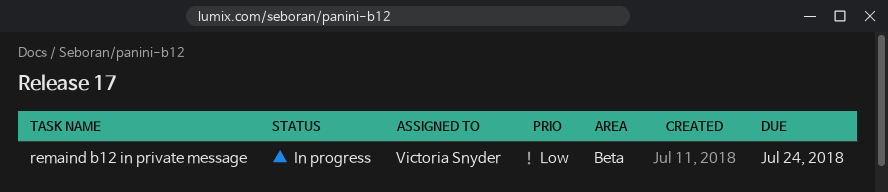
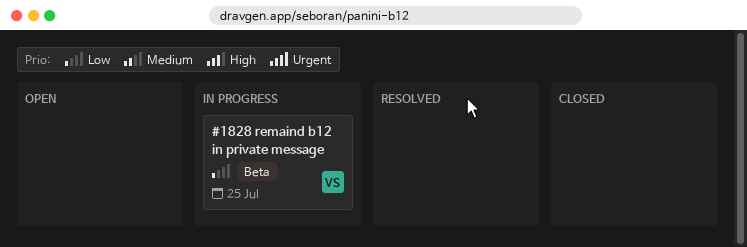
remaind b12 in private message, due: Jul 24 -> Jul 25

